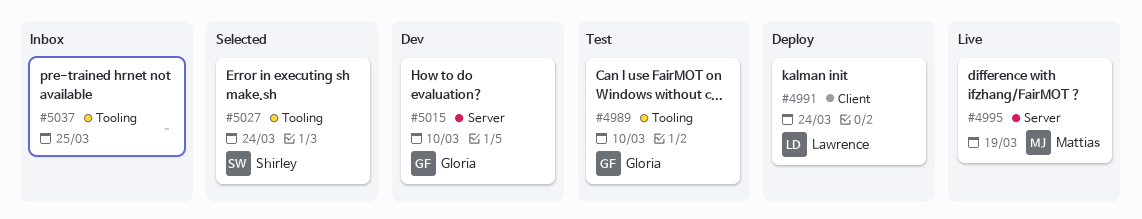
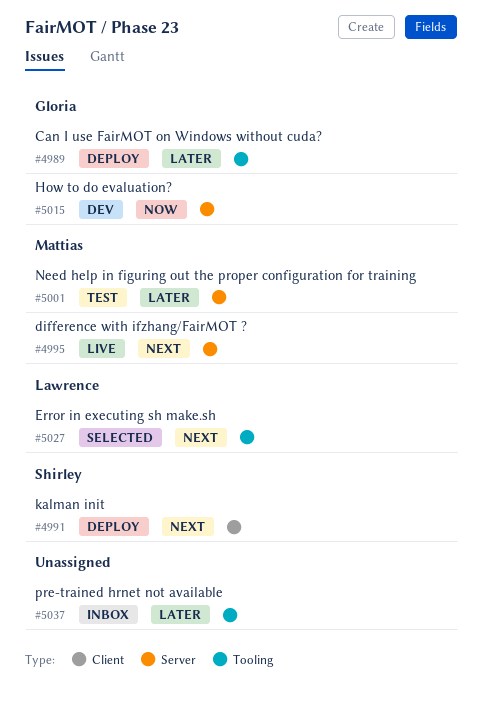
#4989, status: Test -> Deploy
#4991, owner: Lawrence -> Shirley
#5001: none -> present
#5027, owner: Shirley -> Lawrence

